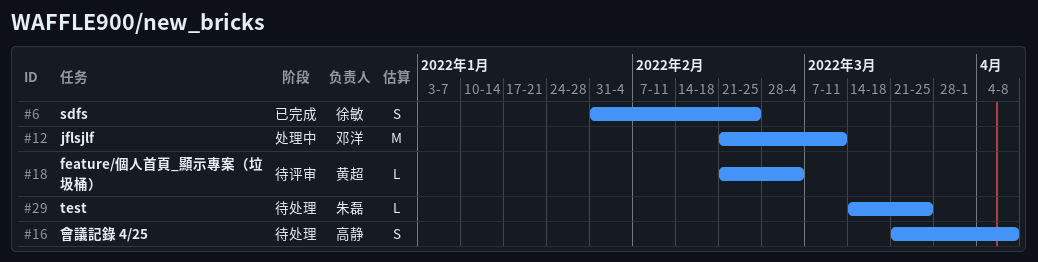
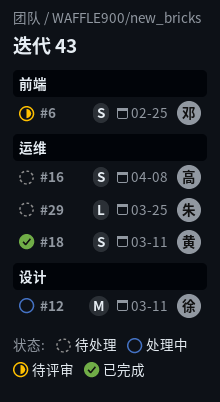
#6, status: 已完成 -> 待评审
#6, owner: 徐敏 -> 邓洋
#12, owner: 邓洋 -> 徐敏
#18, status: 待评审 -> 已完成
#18, estimate: L -> S
#18, due: Mar 4 -> Mar 11

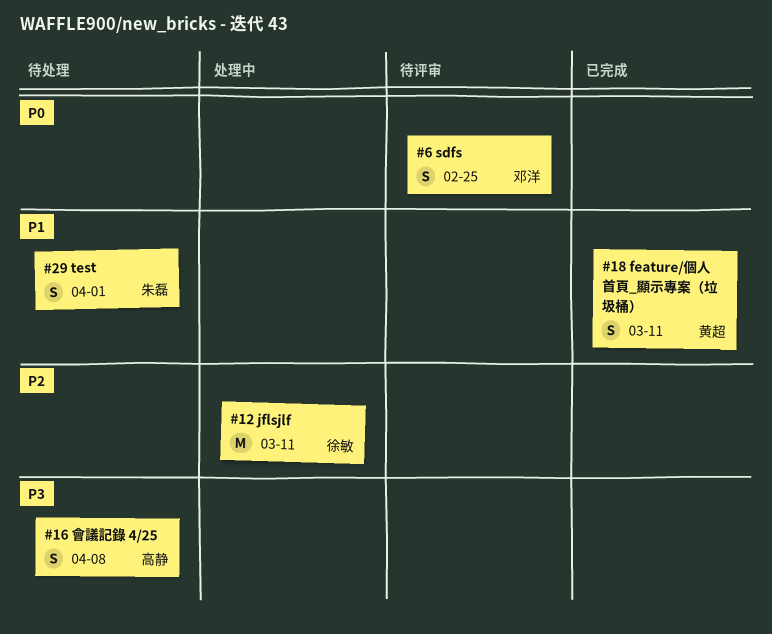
#29, estimate: L -> S
#29, due: Mar 25 -> Apr 1

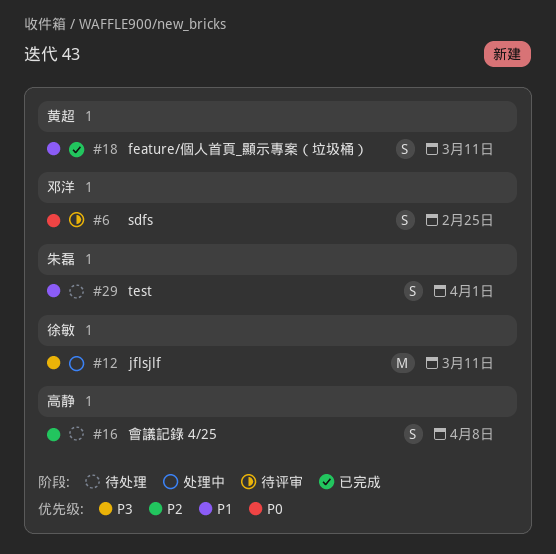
#12, priority: P2 -> P3
#16, priority: P3 -> P2

